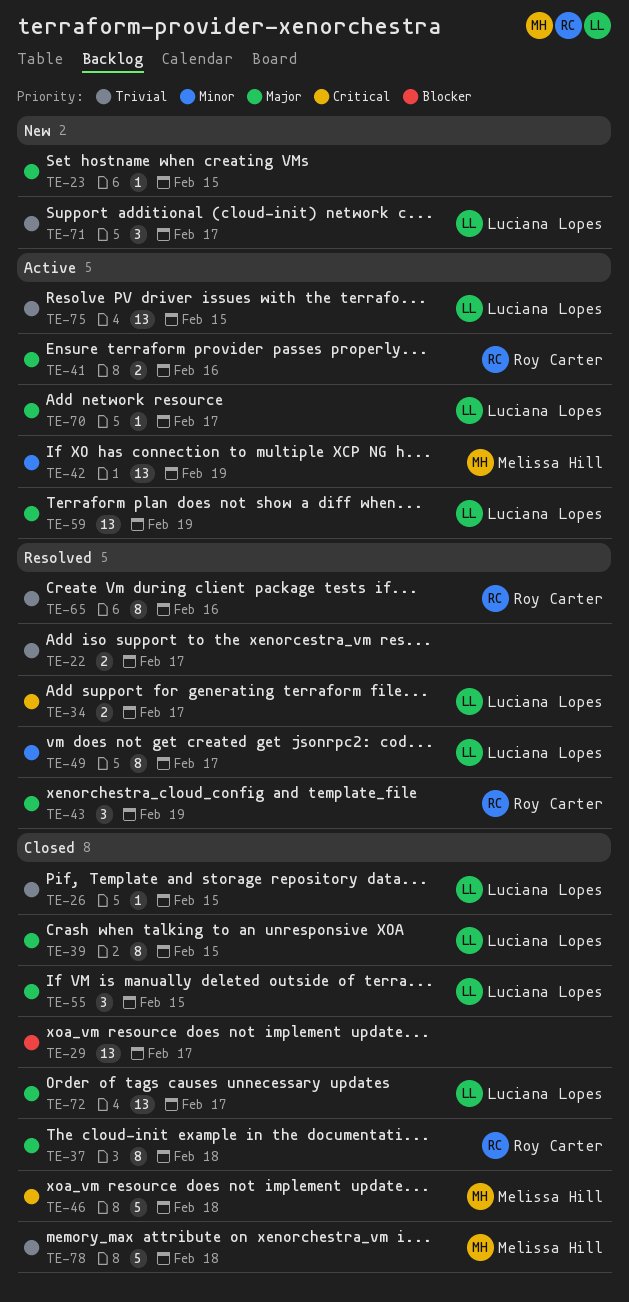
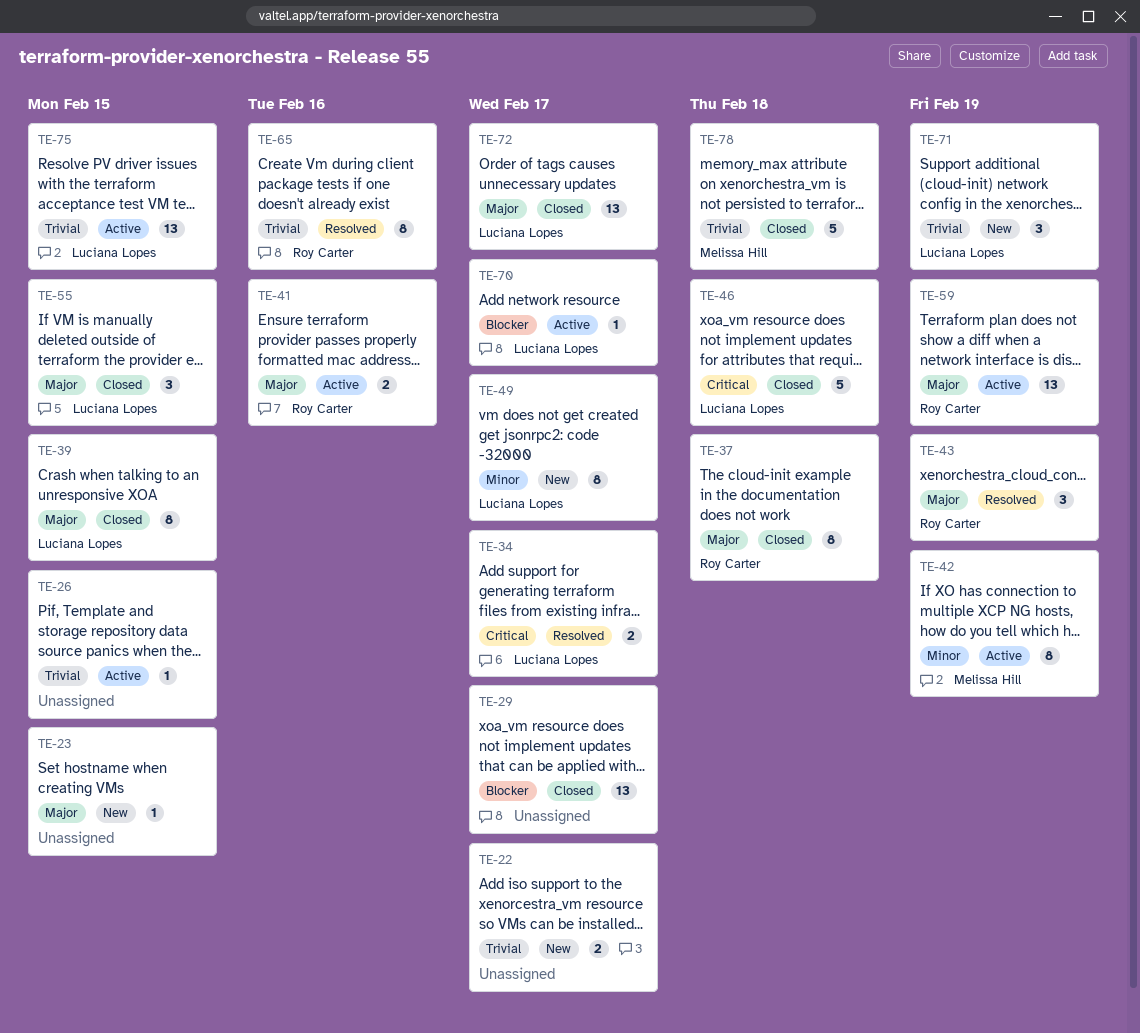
TE-22, status: Resolved -> New
TE-26, status: Closed -> Active
TE-26, owner: Luciana Lopes -> none
TE-42, estimate: 13 -> 8
TE-46, owner: Melissa Hill -> Luciana Lopes
TE-49, status: Resolved -> New
TE-59, owner: Luciana Lopes -> Roy Carter
TE-70, priority: Major -> Blocker
TE-71, due: Feb 17 -> Feb 19

